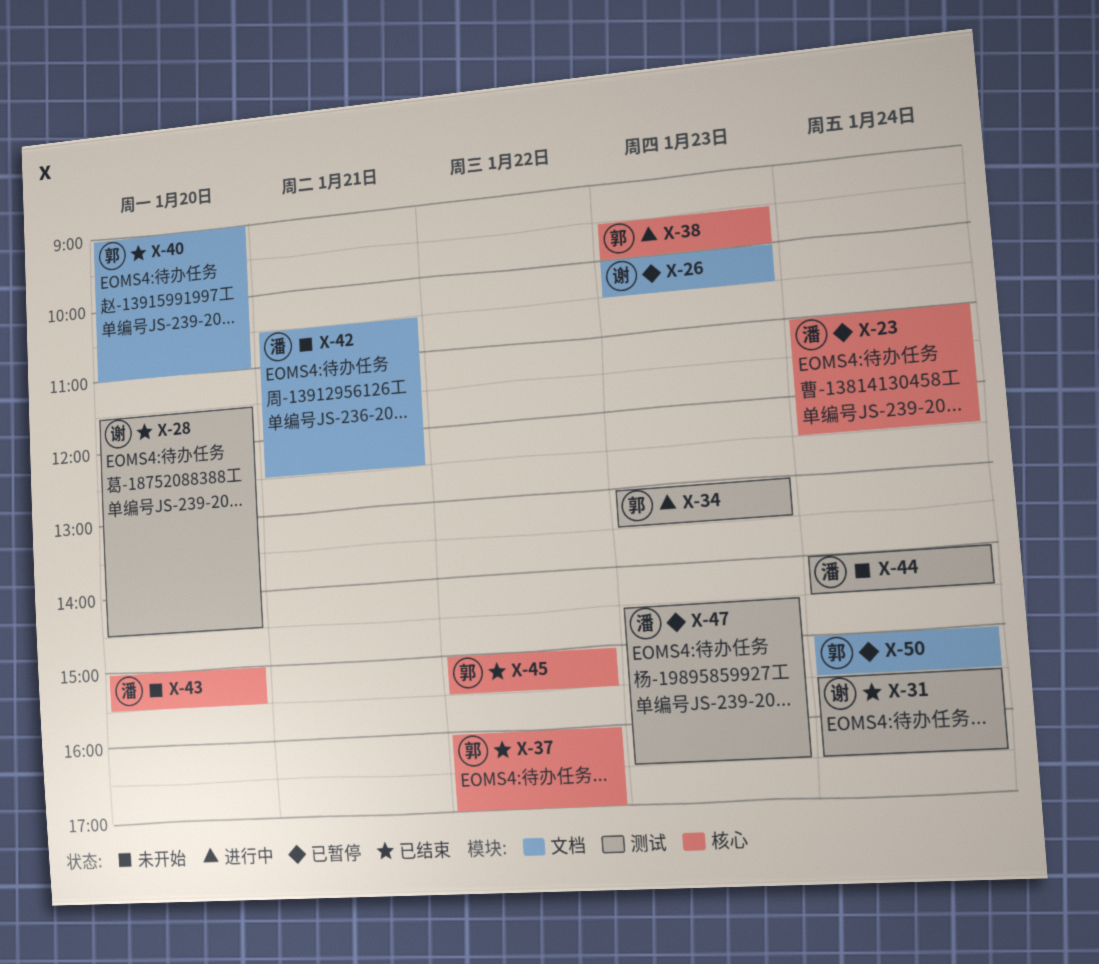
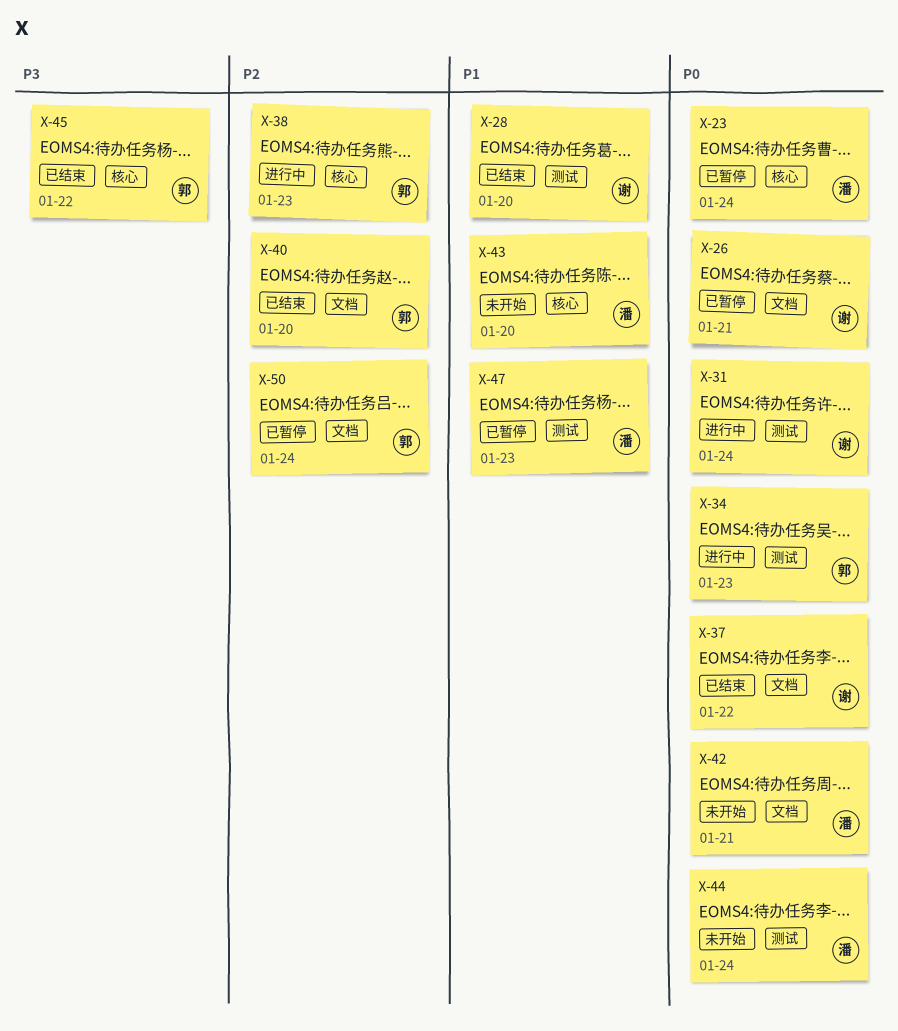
X-26, day: Jan 23 -> Jan 21
X-31, status: 已结束 -> 进行中
X-37, owner: 郭 -> 谢
X-37, label: 核心 -> 文档

